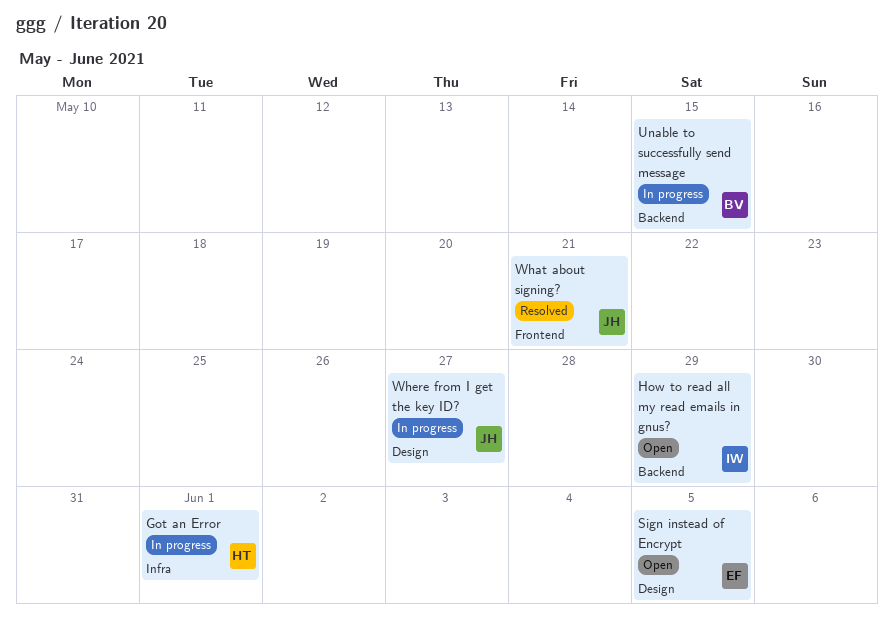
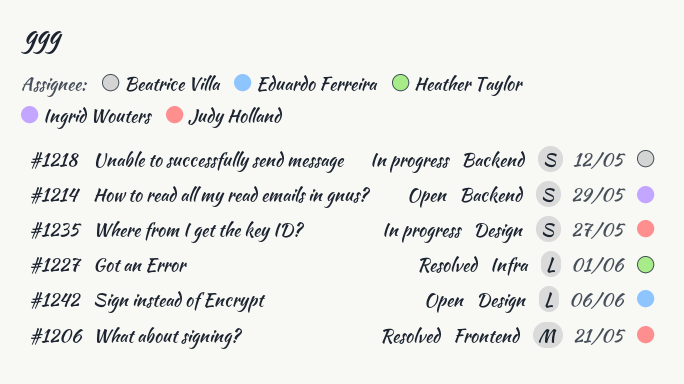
Got an Error, status: In progress -> Resolved
Sign instead of Encrypt, due: Jun 5 -> Jun 6
Unable to successfully send message, due: May 15 -> May 12

